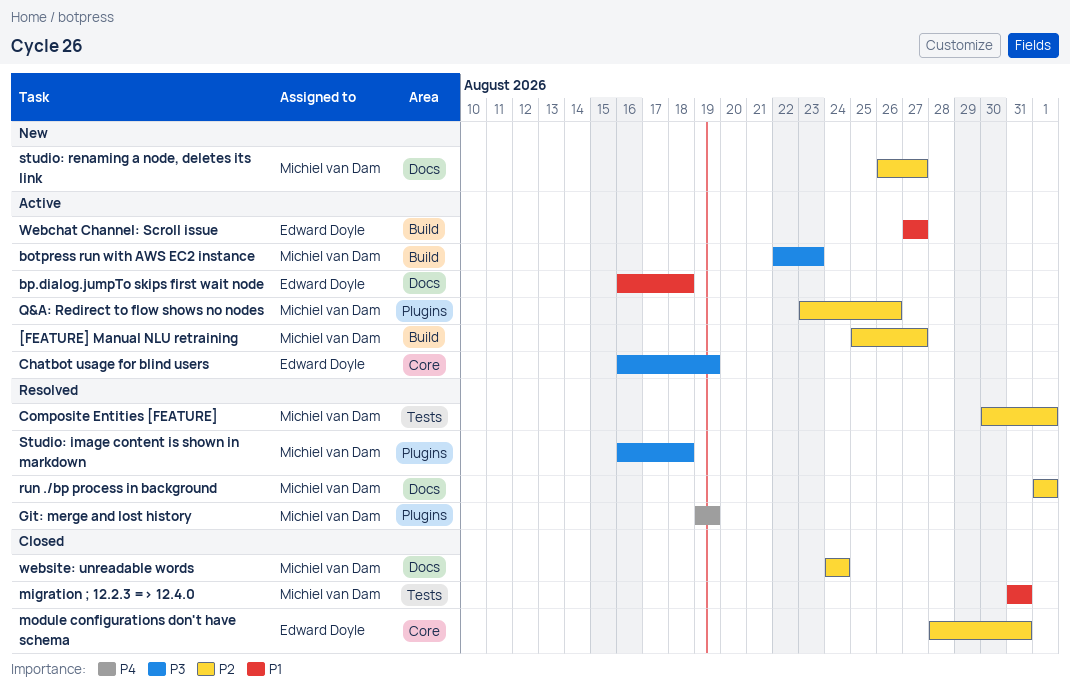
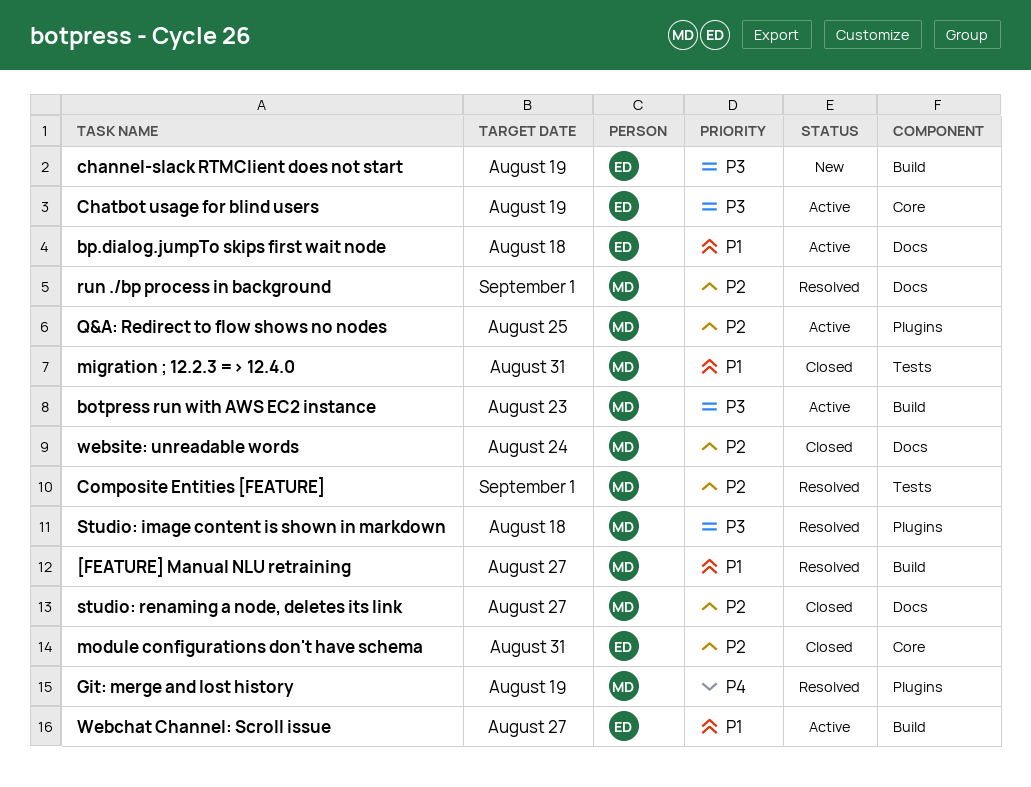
[FEATURE] Manual NLU retraining, status: Active -> Resolved
[FEATURE] Manual NLU retraining, priority: P2 -> P1
channel-slack RTMClient does not start: none -> present
Q&A: Redirect to flow shows no nodes, due: Aug 26 -> Aug 25
studio: renaming a node, deletes its link, status: New -> Closed

